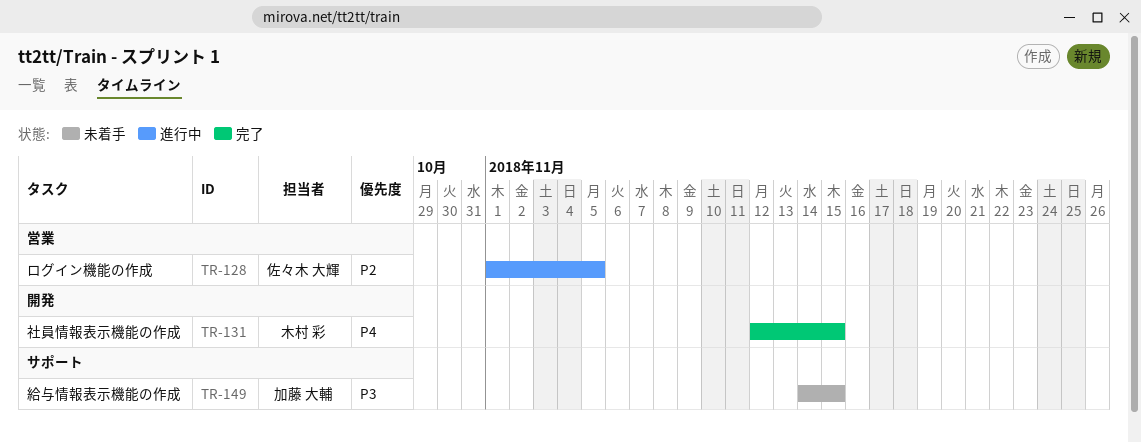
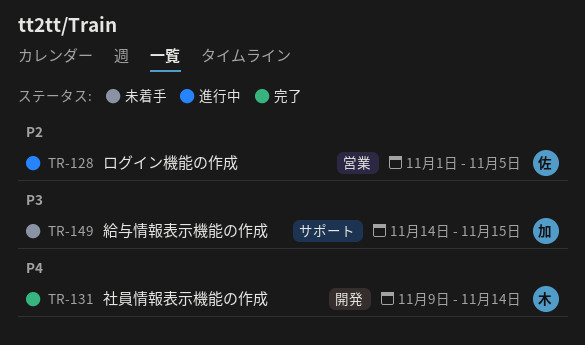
TR-131, start: Nov 12 -> Nov 9
TR-131, due: Nov 15 -> Nov 14

